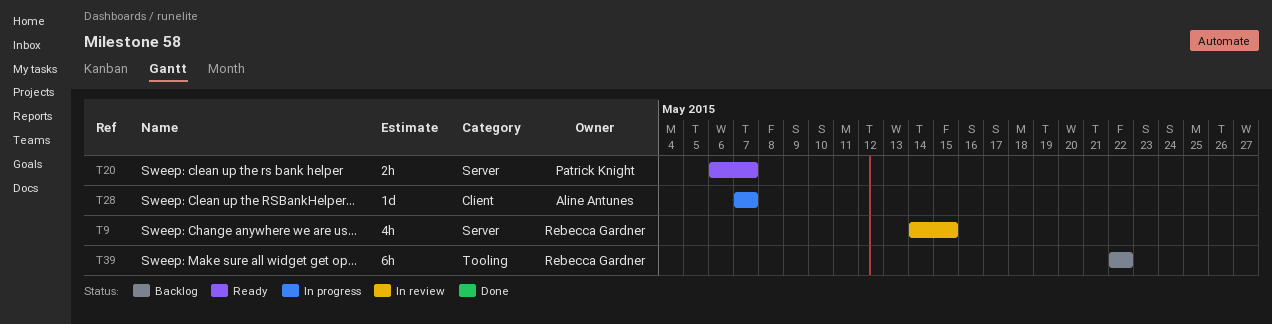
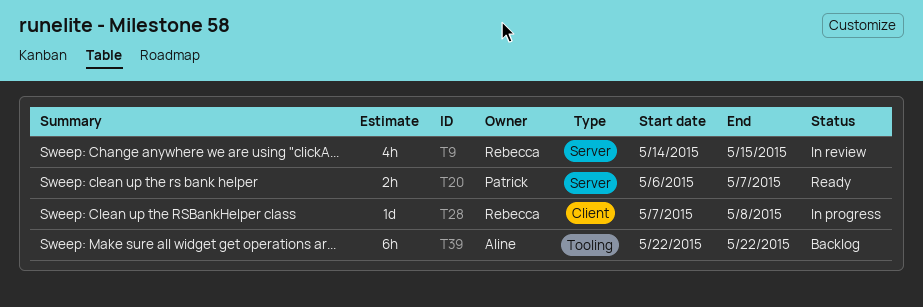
T28, owner: Aline Antunes -> Rebecca Gardner
T28, due: May 7 -> May 8
T39, owner: Rebecca Gardner -> Aline Antunes

